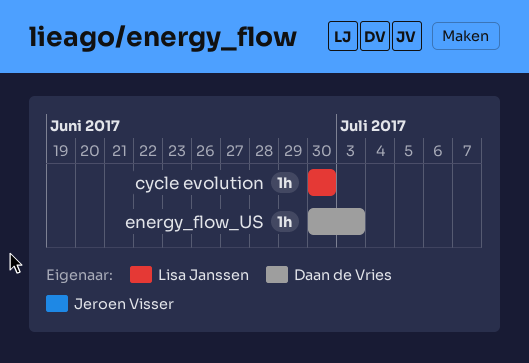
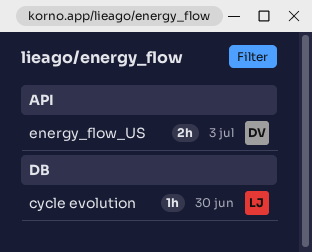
energy_flow_US, estimate: 1h -> 2h

